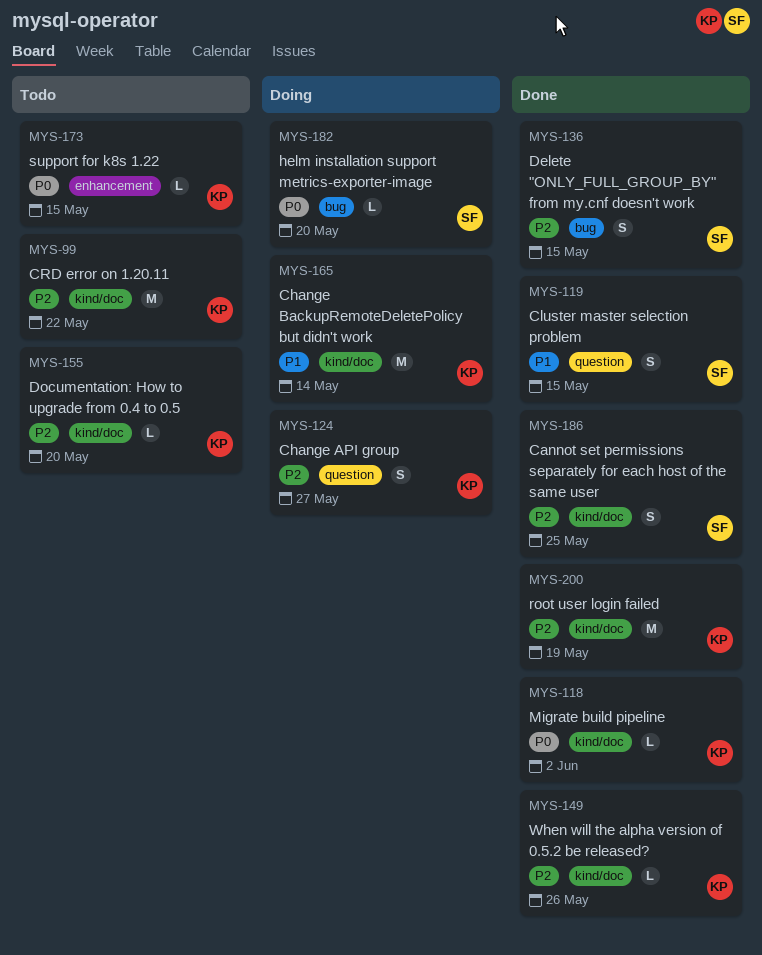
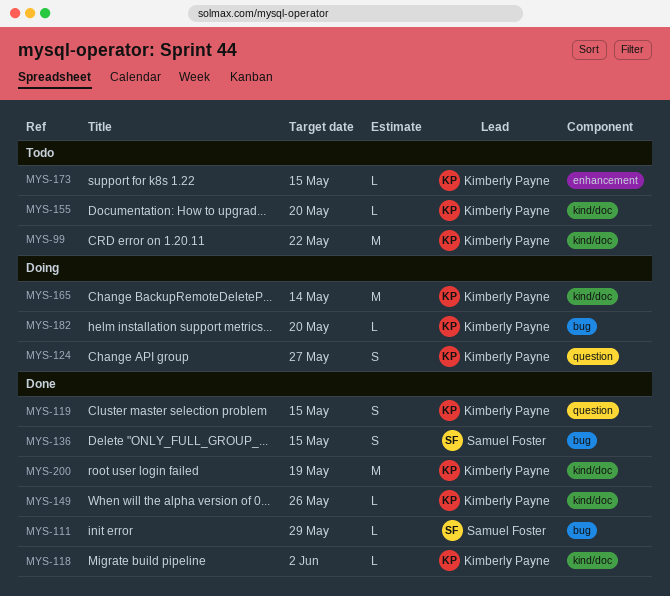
MYS-111: none -> present
MYS-119, owner: Samuel Foster -> Kimberly Payne
MYS-182, owner: Samuel Foster -> Kimberly Payne
MYS-186: present -> none

